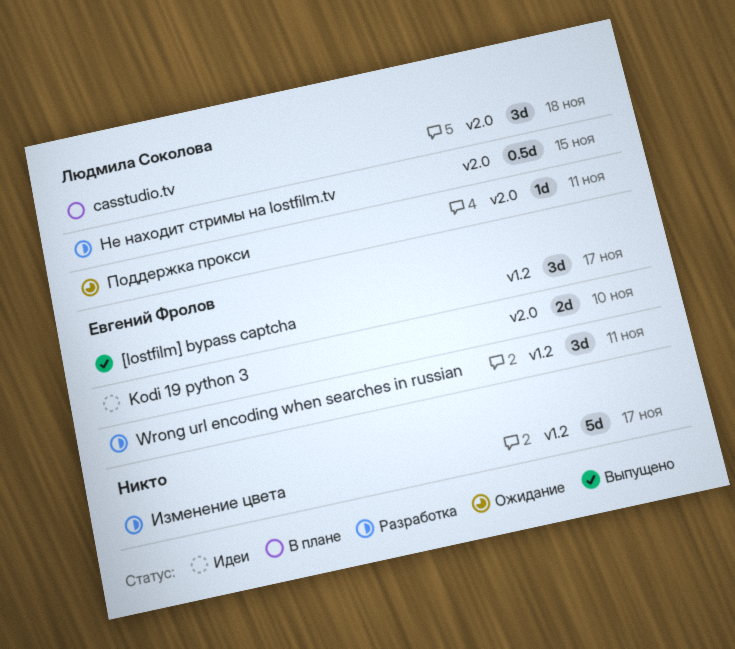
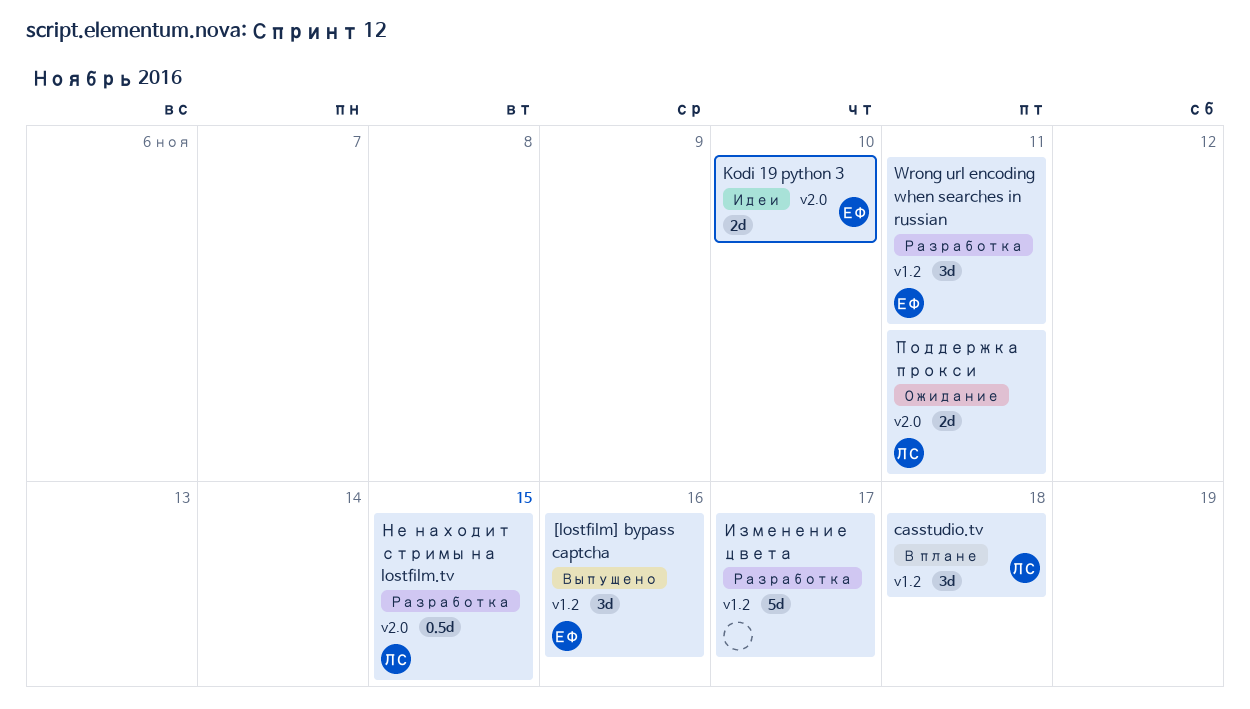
[lostfilm] bypass captcha, due: Nov 17 -> Nov 16
casstudio.tv, label: v2.0 -> v1.2
Поддержка прокси, estimate: 1d -> 2d

